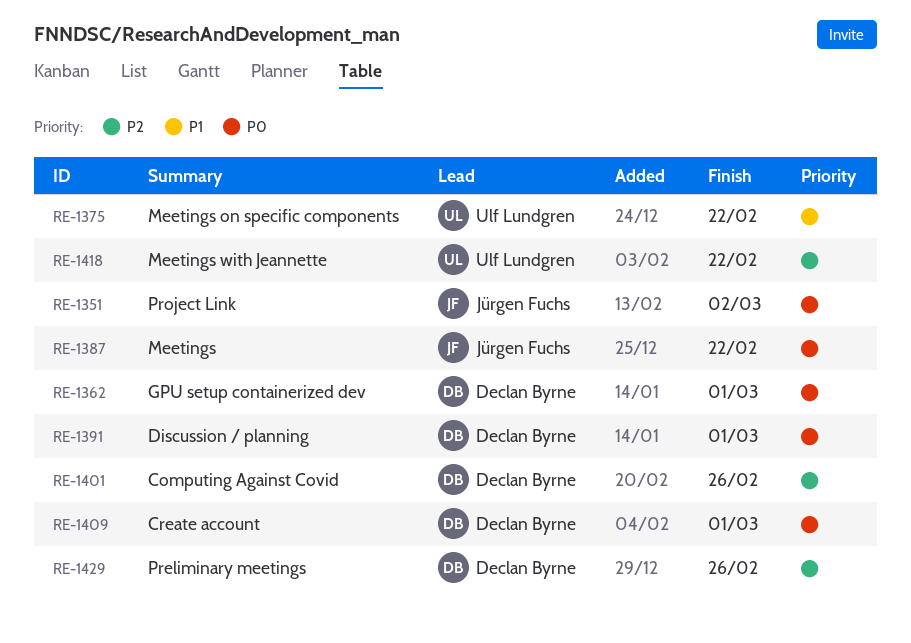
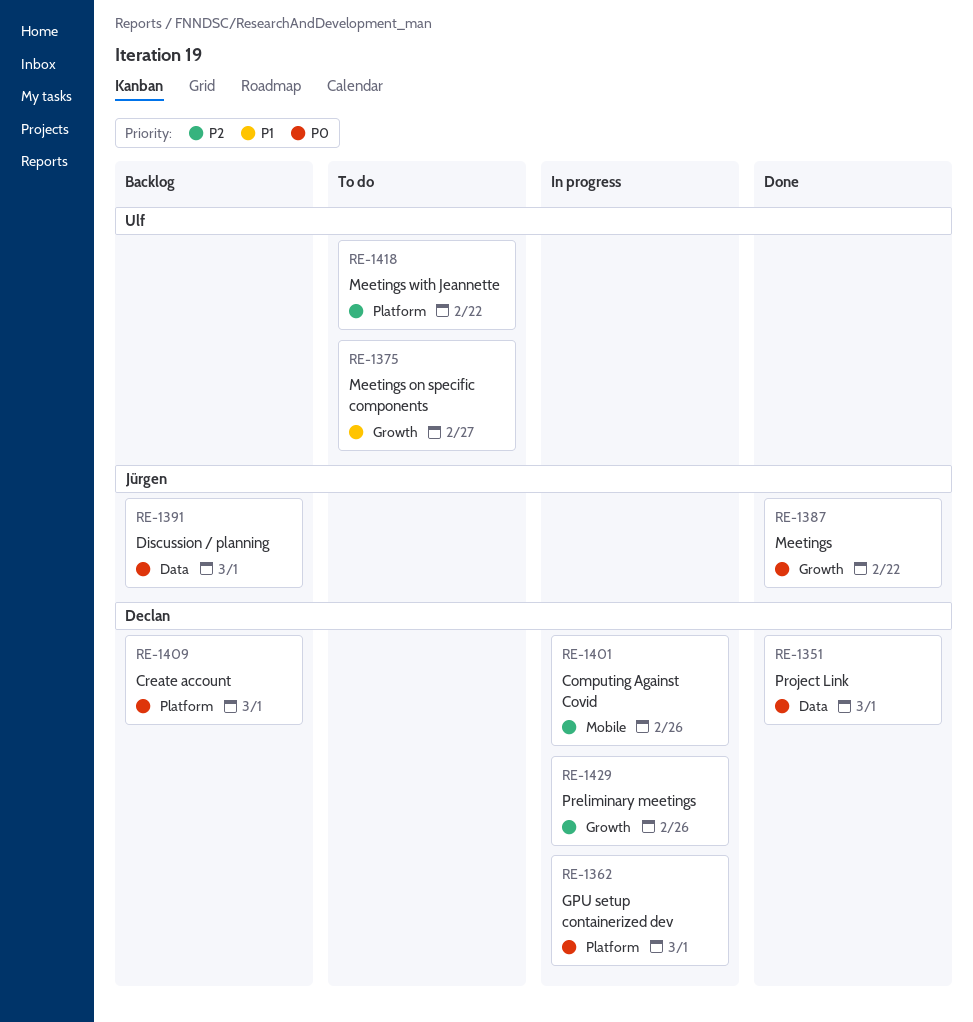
RE-1351, owner: Jürgen Fuchs -> Declan Byrne
RE-1351, due: Mar 2 -> Mar 1
RE-1375, due: Feb 22 -> Feb 27
RE-1391, owner: Declan Byrne -> Jürgen Fuchs

